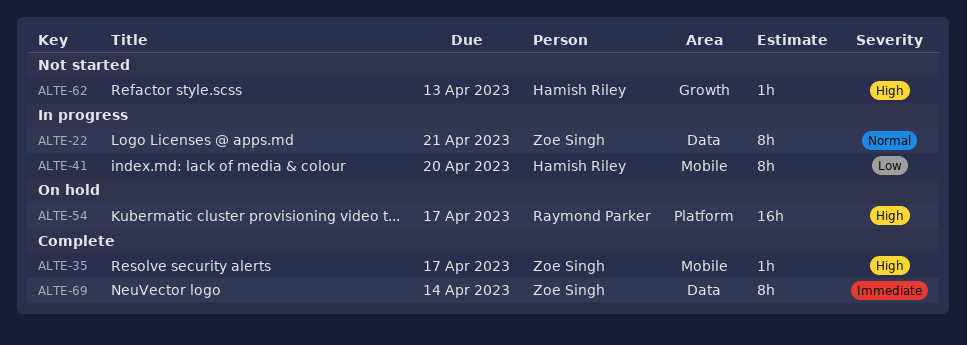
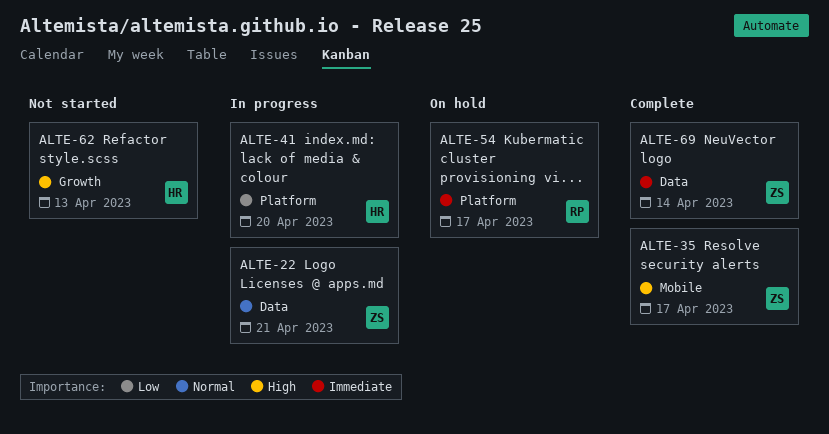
ALTE-41, label: Mobile -> Platform
ALTE-54, priority: High -> Immediate

